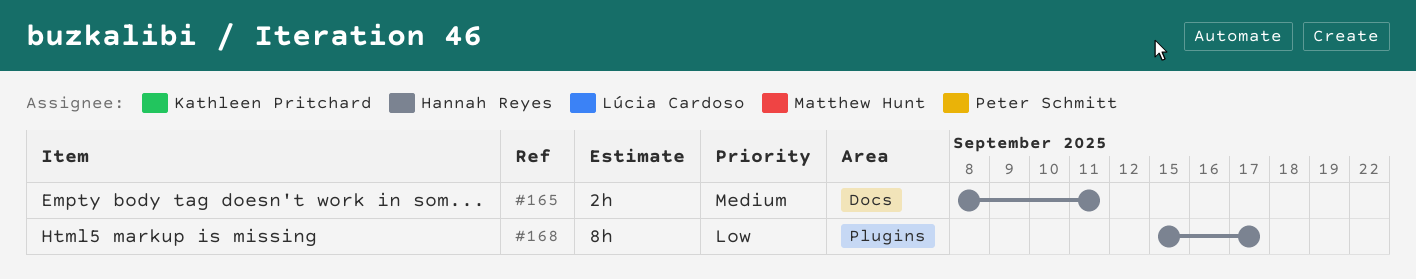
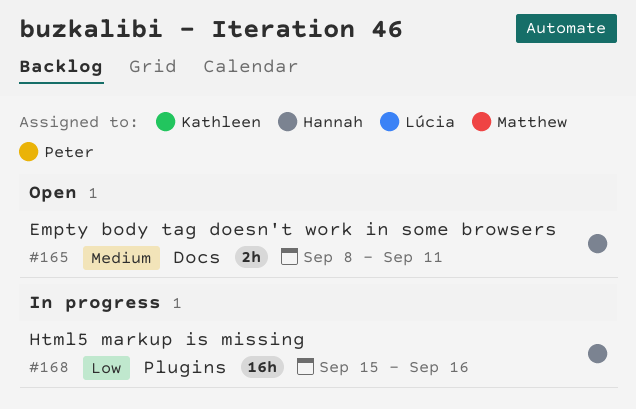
#168, estimate: 8h -> 16h
#168, due: Sep 17 -> Sep 16

